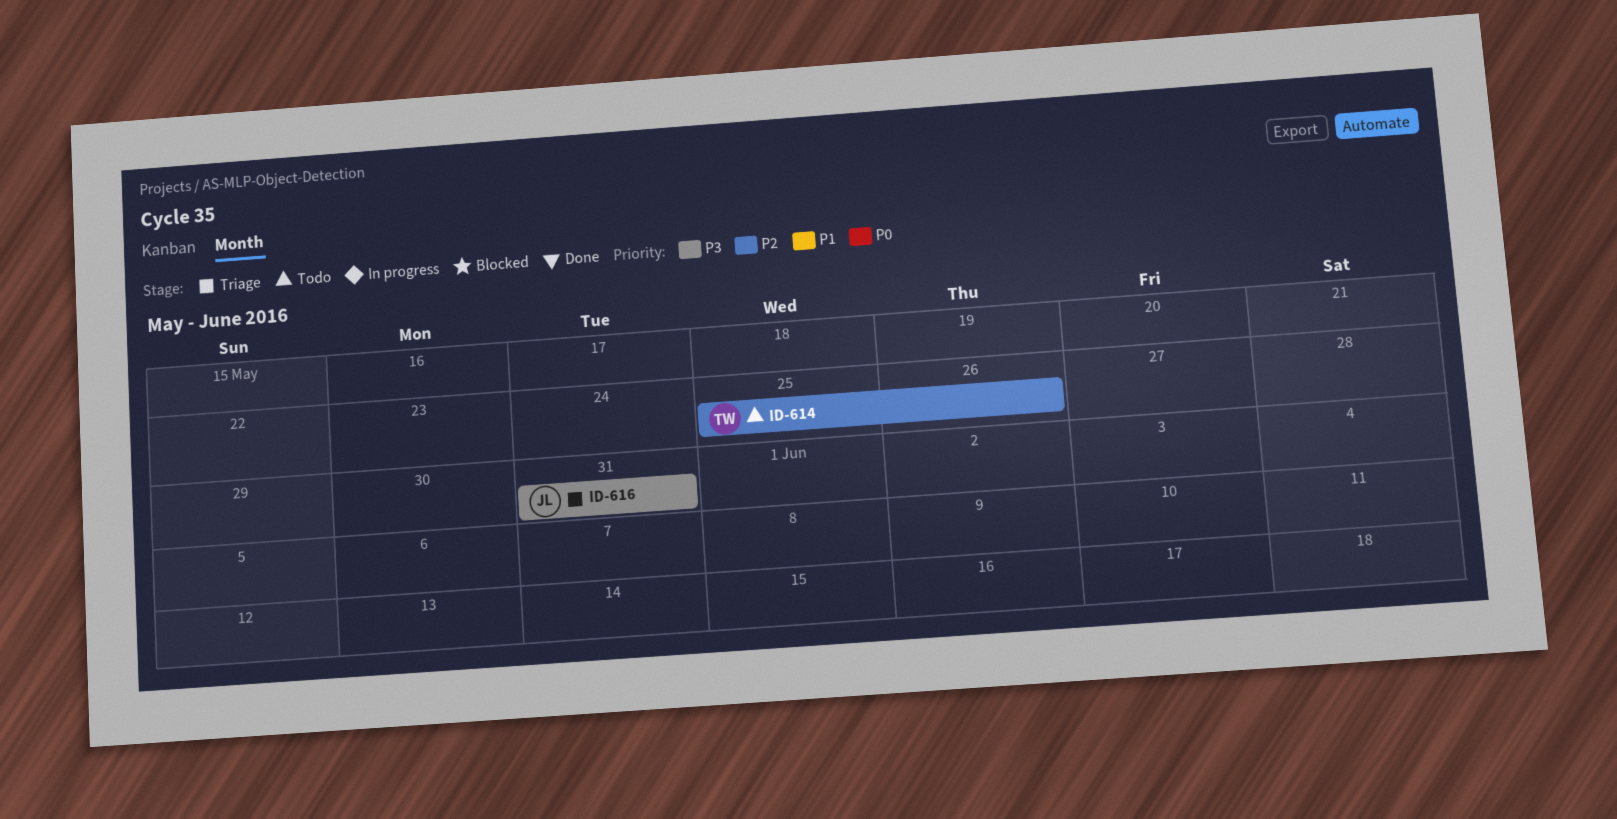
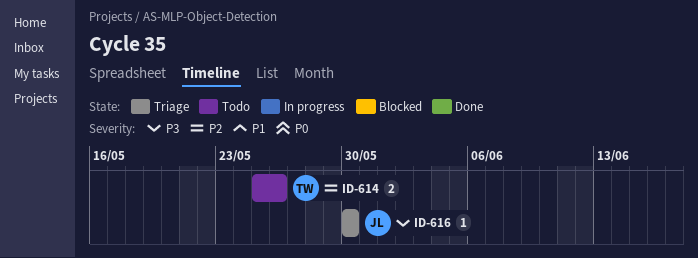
ID-616, start: May 31 -> May 30
ID-616, due: May 31 -> May 30

